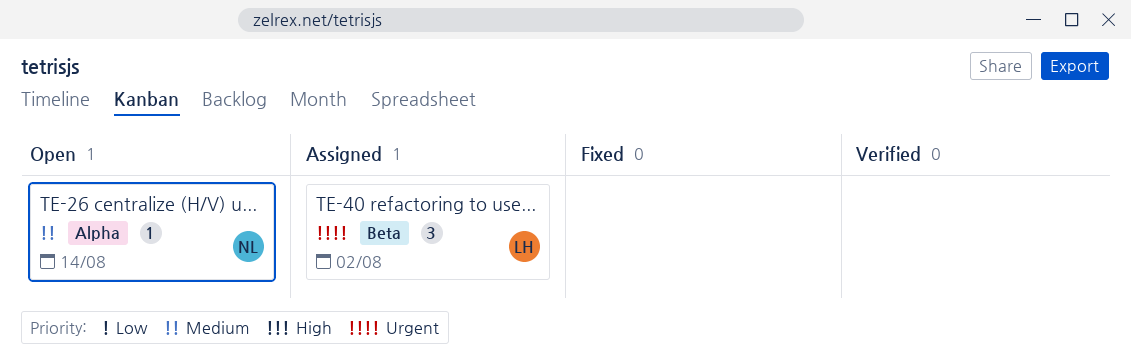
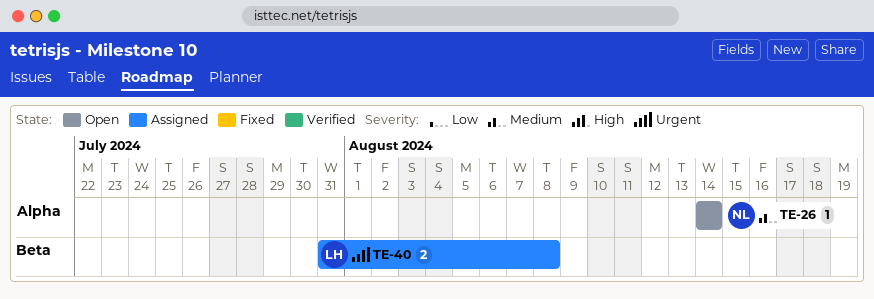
TE-40, estimate: 3 -> 2
TE-40, due: Aug 2 -> Aug 8

